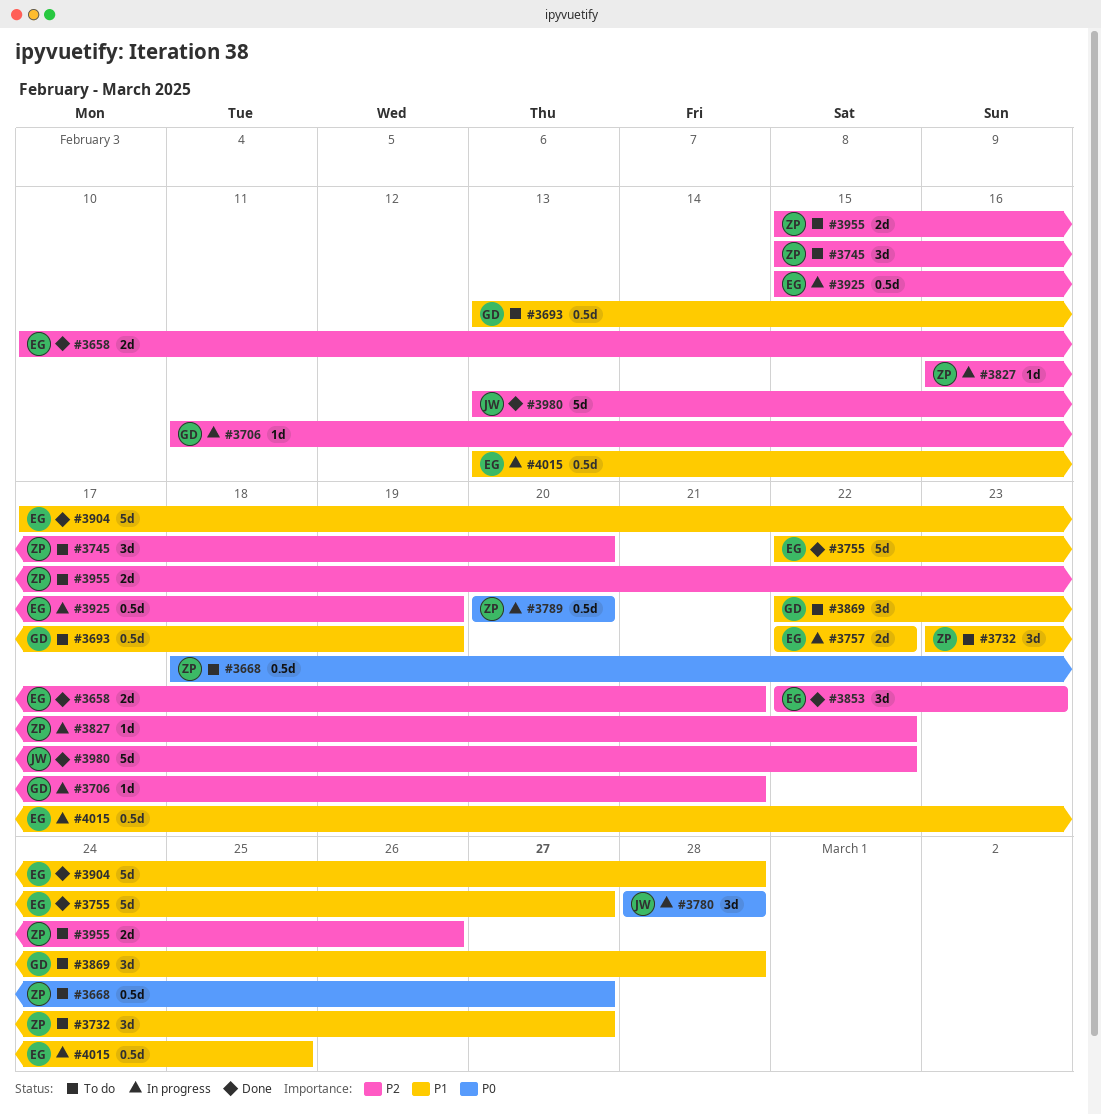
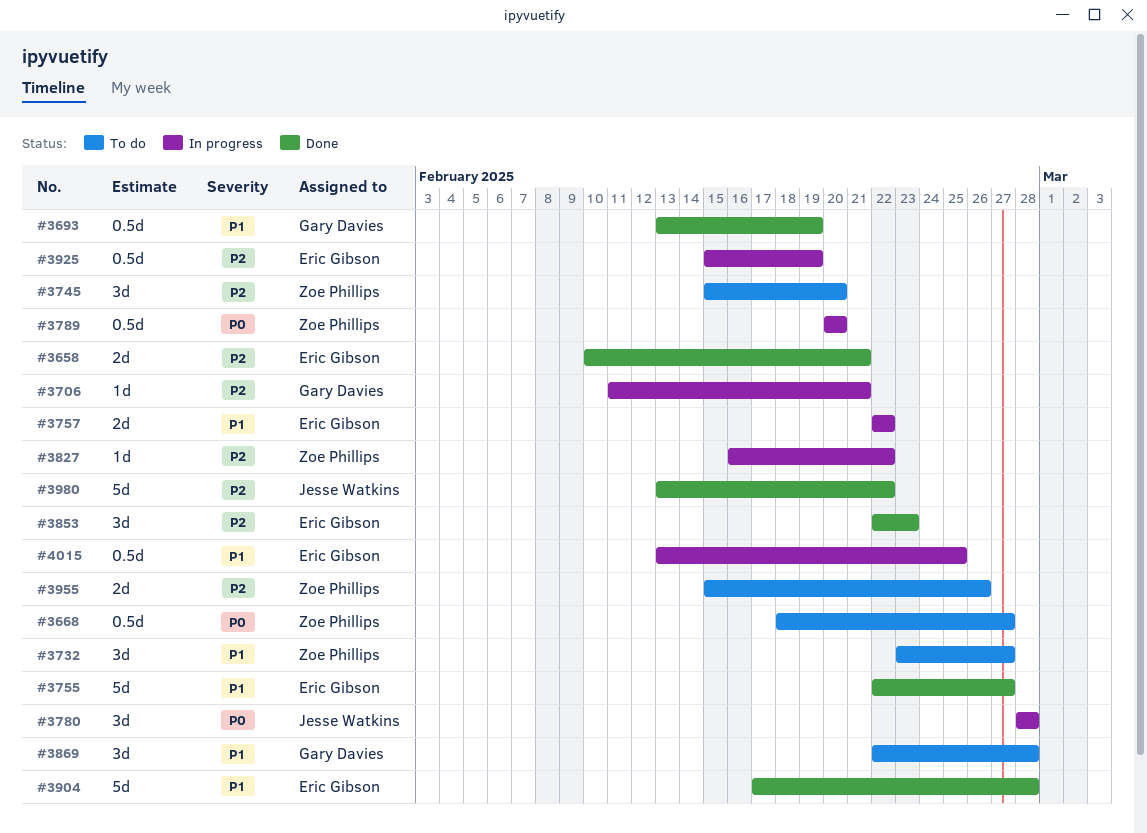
#3693, status: To do -> Done

